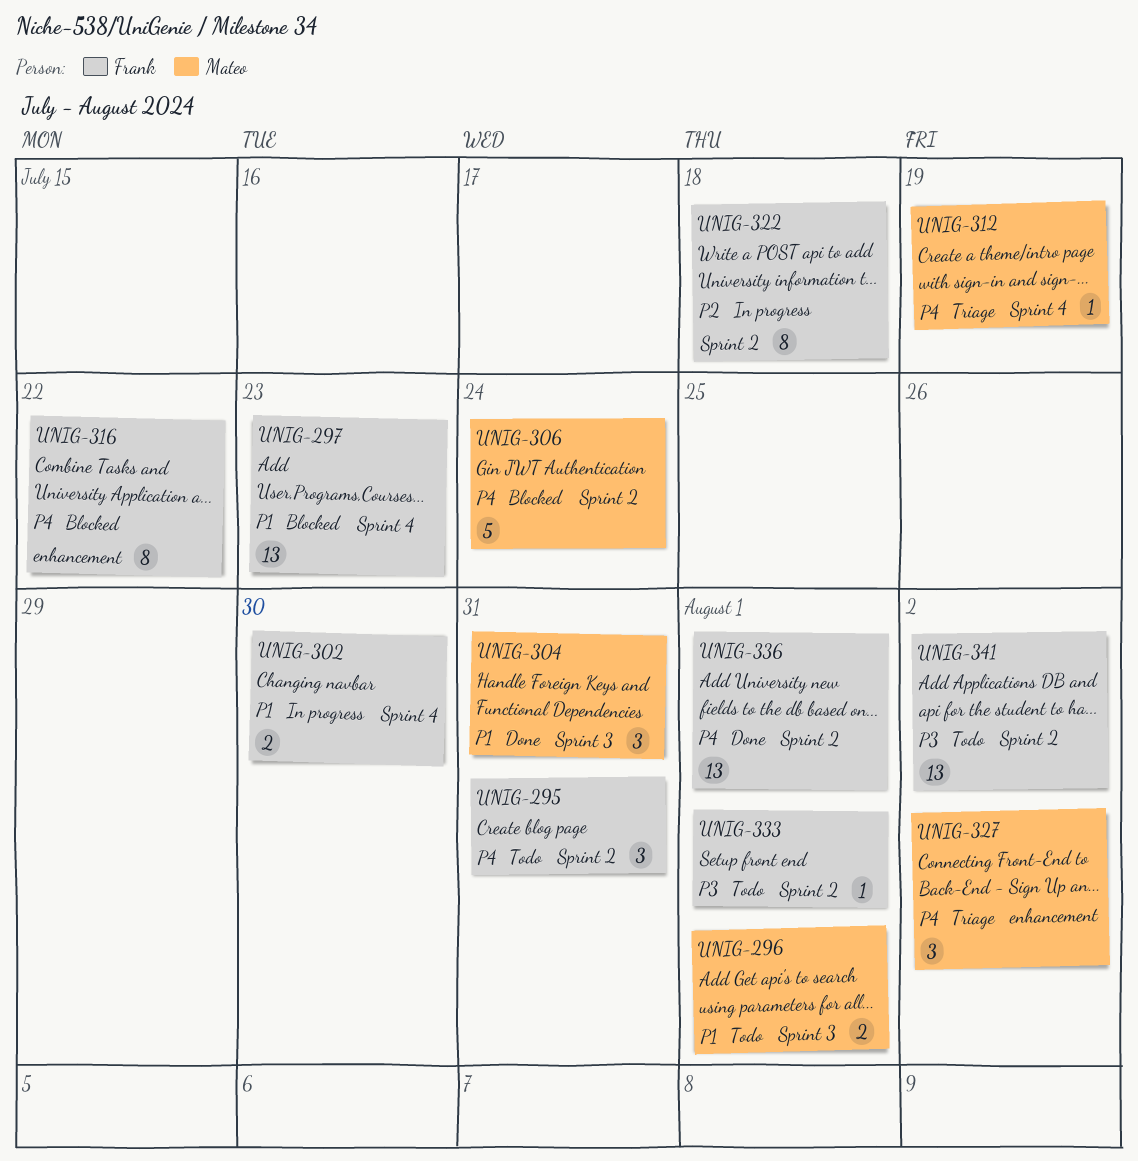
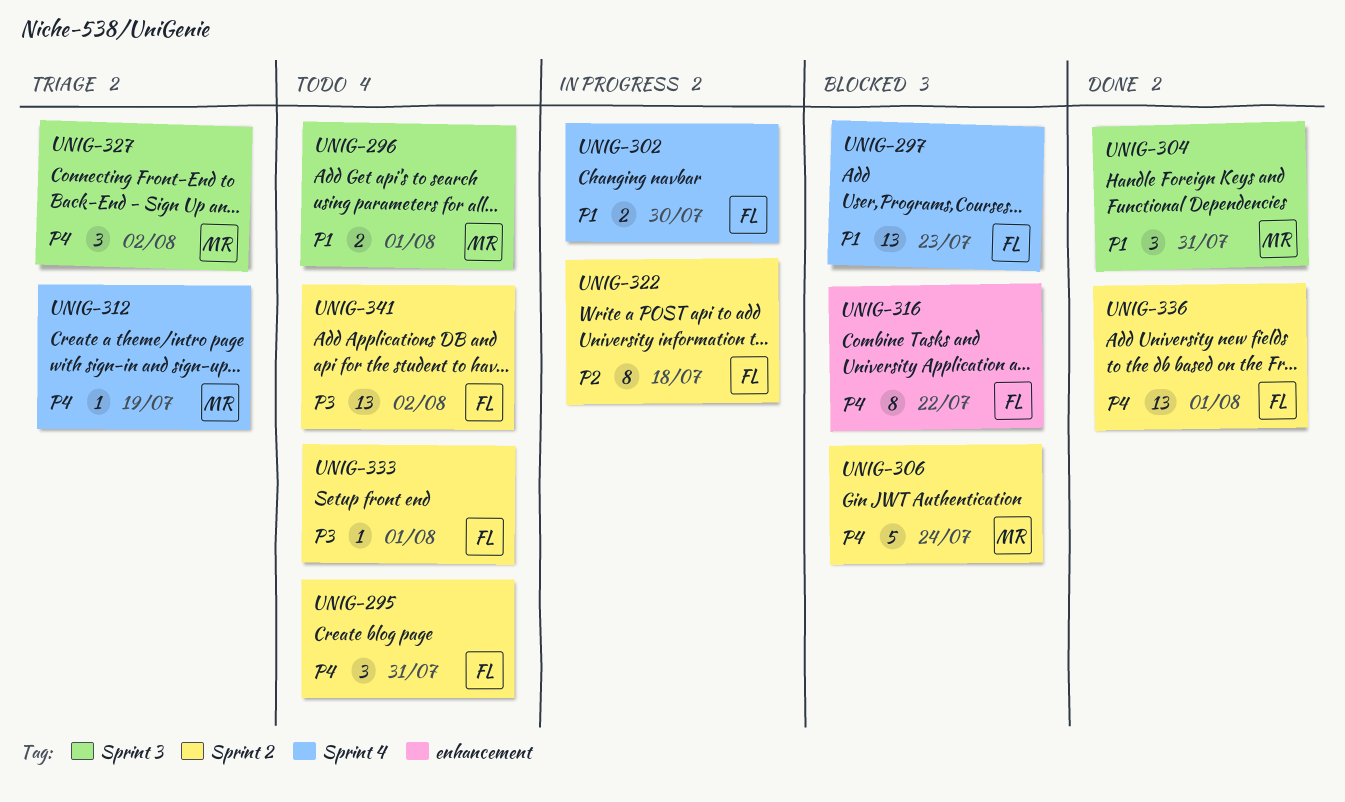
UNIG-327, label: enhancement -> Sprint 3

